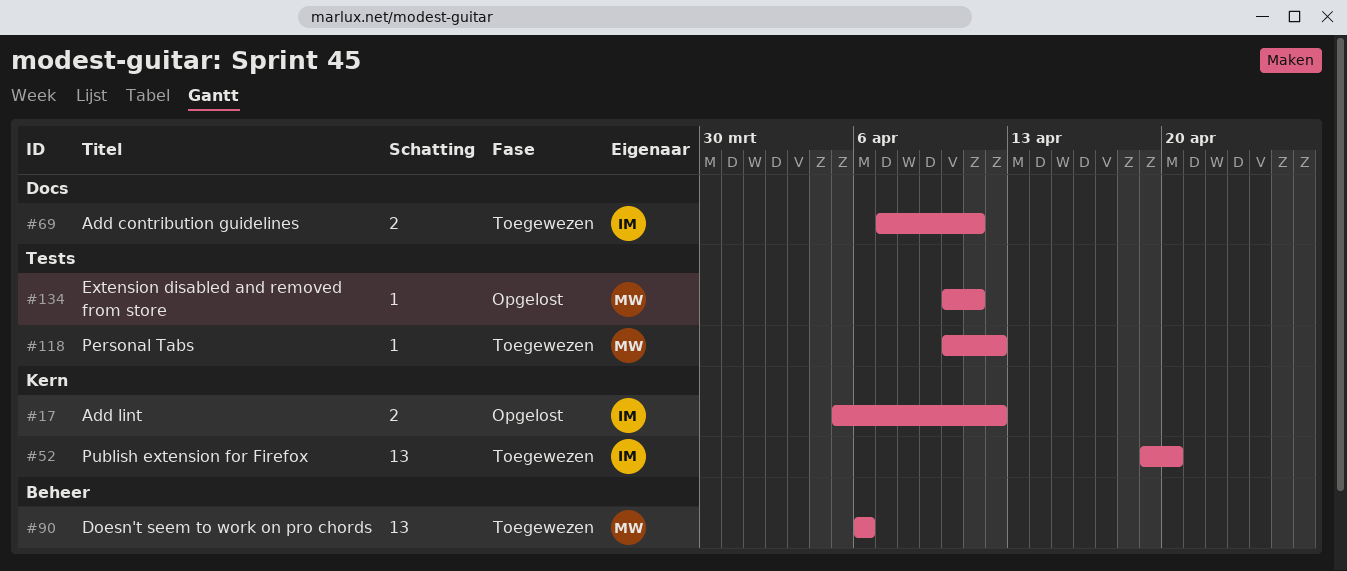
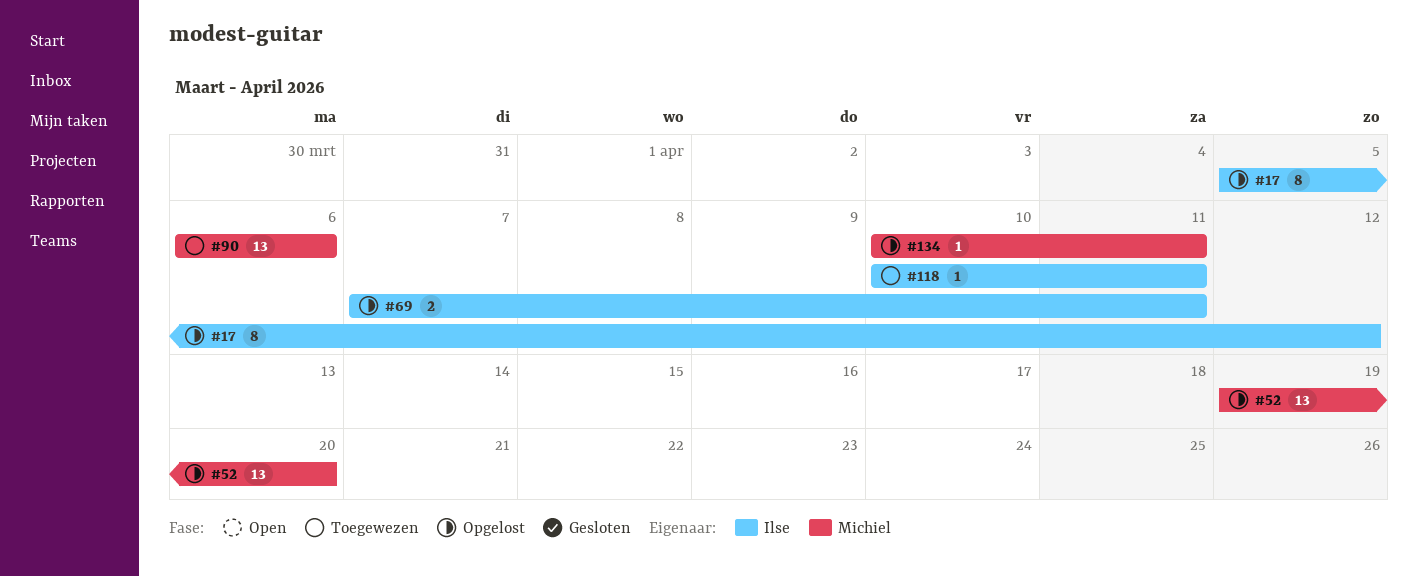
#17, estimate: 2 -> 8
#52, status: Toegewezen -> Opgelost
#52, owner: Ilse -> Michiel
#69, status: Toegewezen -> Opgelost
#118, owner: Michiel -> Ilse
#118, due: Apr 12 -> Apr 11

